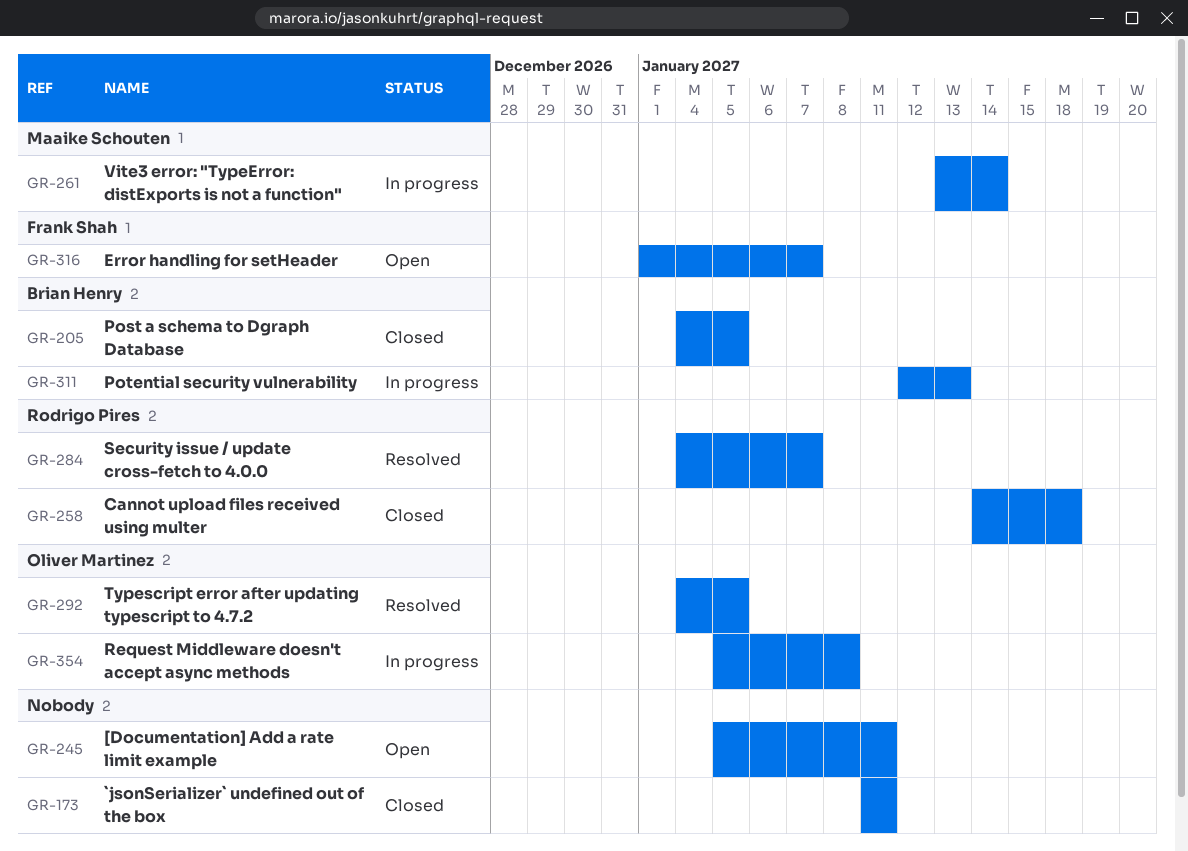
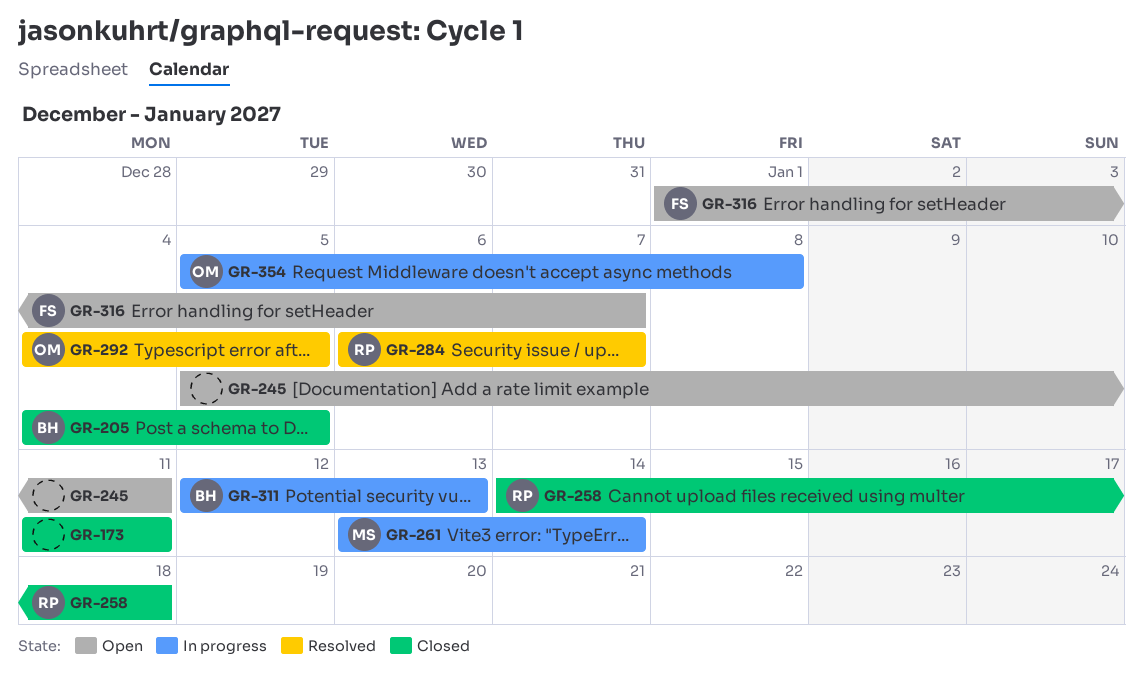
GR-284, start: Jan 4 -> Jan 6

